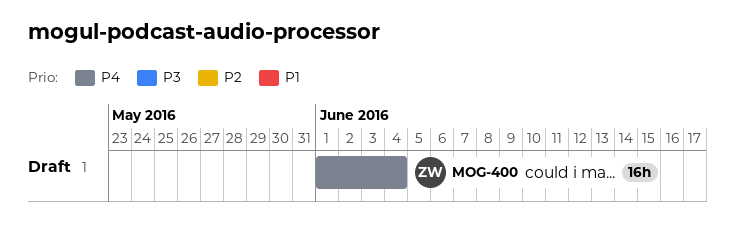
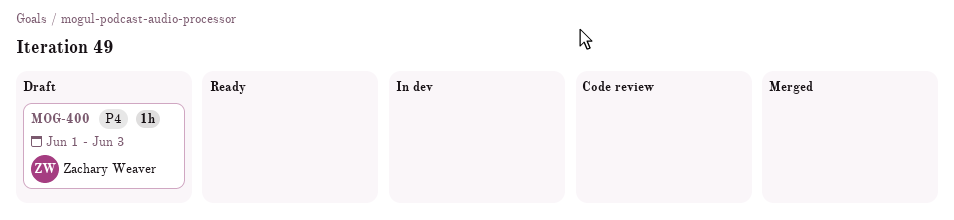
MOG-400, estimate: 16h -> 1h
MOG-400, due: Jun 4 -> Jun 3

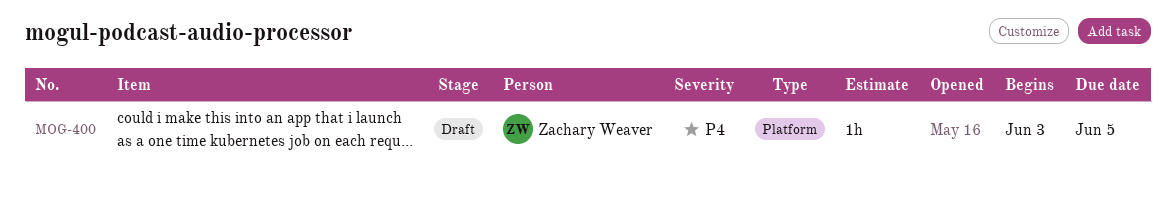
MOG-400, start: Jun 1 -> Jun 3
MOG-400, due: Jun 3 -> Jun 5

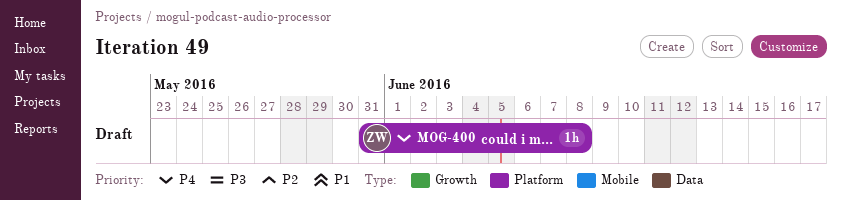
MOG-400, start: Jun 3 -> May 31
MOG-400, due: Jun 5 -> Jun 8

